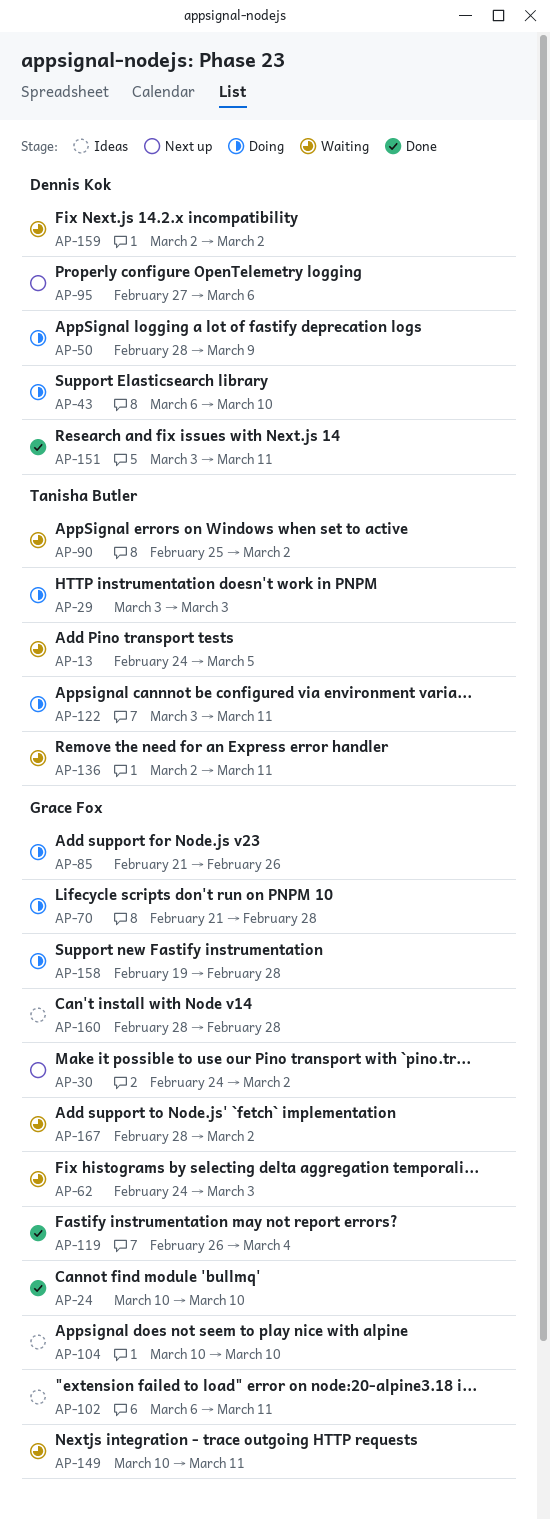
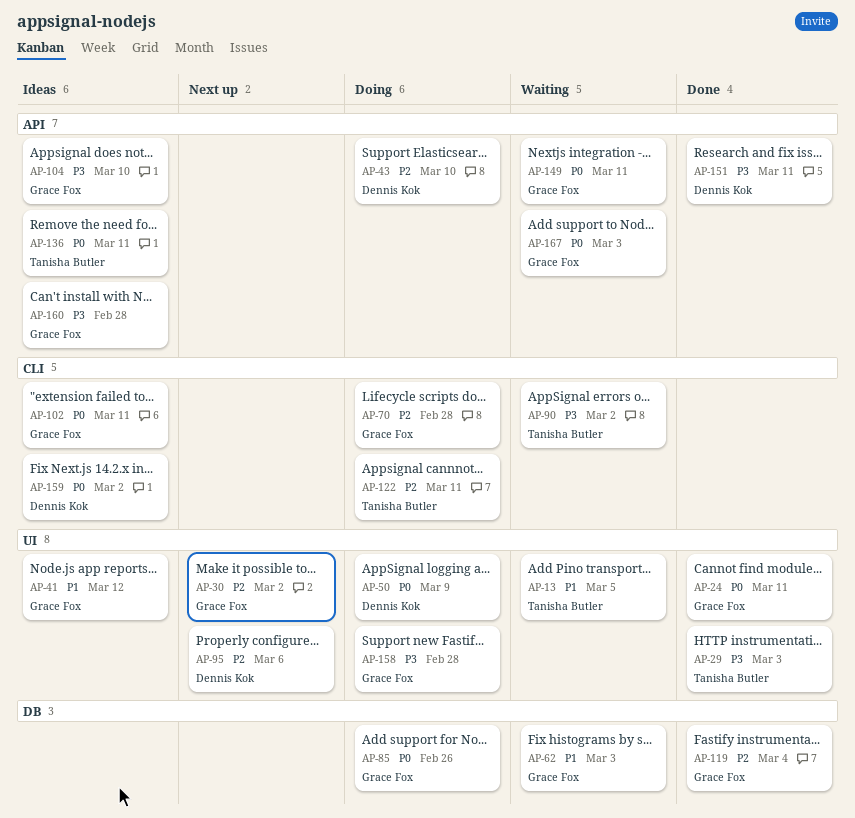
AP-24, due: Mar 10 -> Mar 11
AP-29, status: Doing -> Done
AP-41: none -> present
AP-136, status: Waiting -> Ideas
AP-159, status: Waiting -> Ideas
AP-167, due: Mar 2 -> Mar 3

